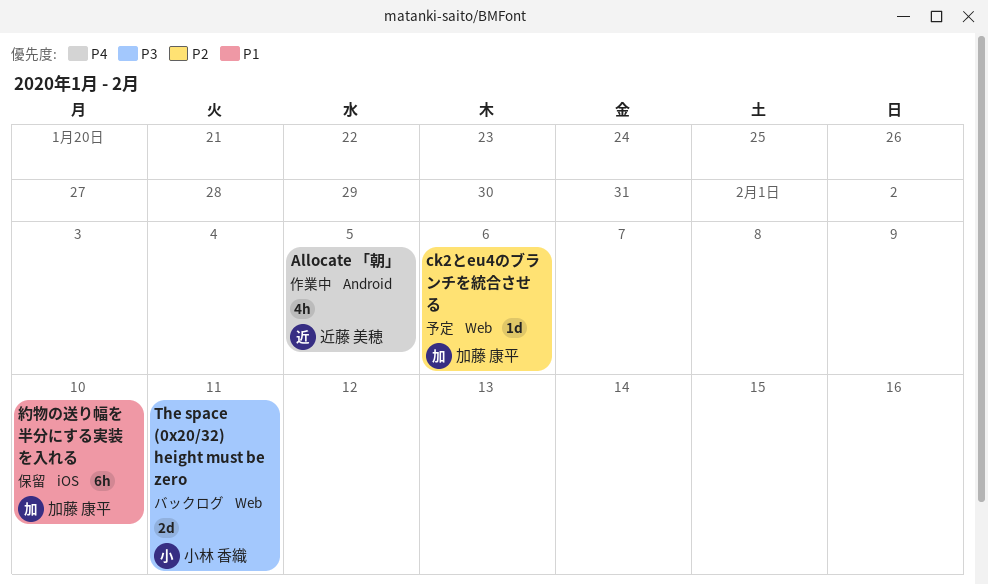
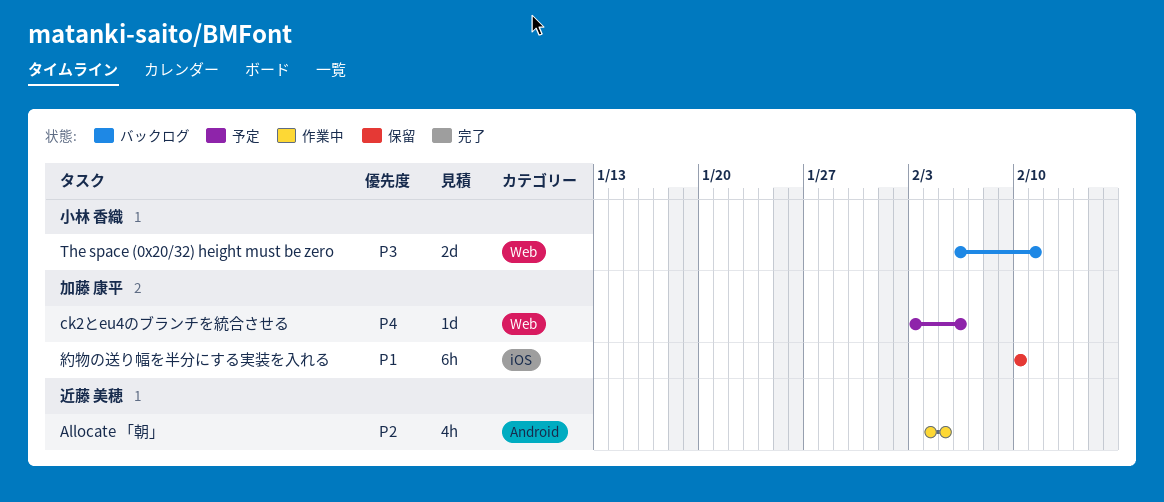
Allocate 「朝」, priority: P4 -> P2
ck2とeu4のブランチを統合させる, priority: P2 -> P4

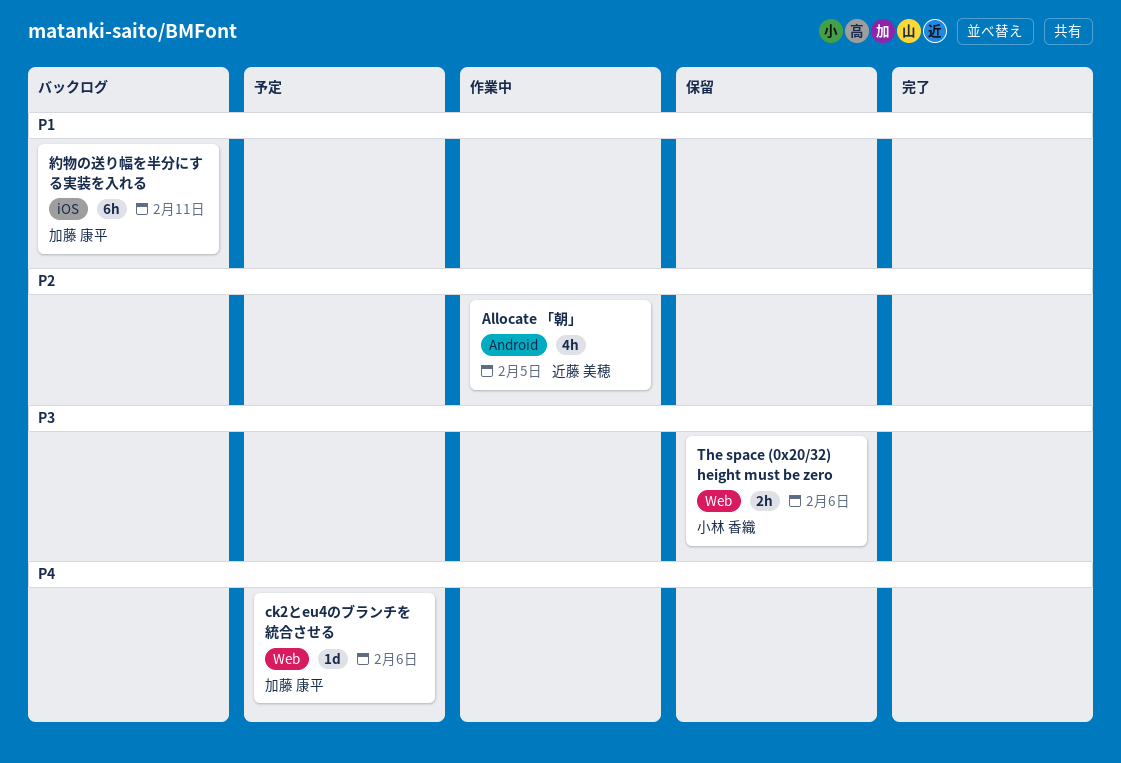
The space (0x20/32) height must be zero, status: バックログ -> 保留
The space (0x20/32) height must be zero, estimate: 2d -> 2h
The space (0x20/32) height must be zero, due: Feb 11 -> Feb 6
約物の送り幅を半分にする実装を入れる, status: 保留 -> バックログ
約物の送り幅を半分にする実装を入れる, due: Feb 10 -> Feb 11

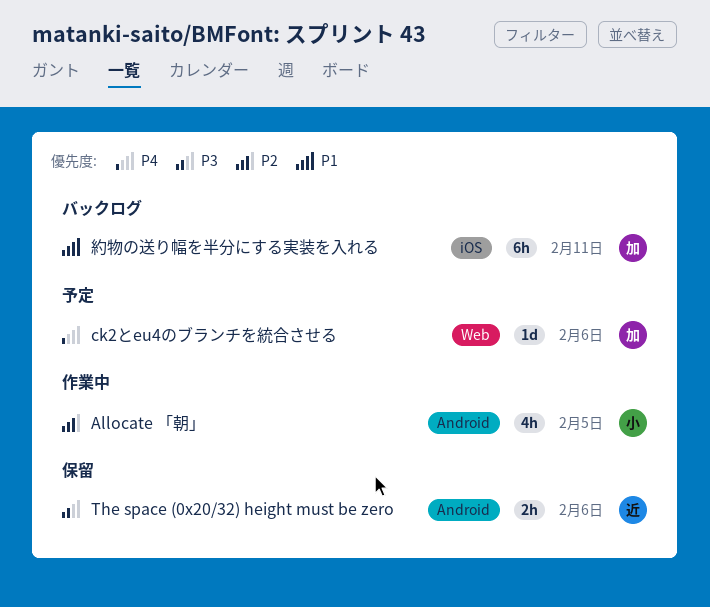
Allocate 「朝」, owner: 近藤 美穂 -> 小林 香織
The space (0x20/32) height must be zero, owner: 小林 香織 -> 近藤 美穂
The space (0x20/32) height must be zero, label: Web -> Android

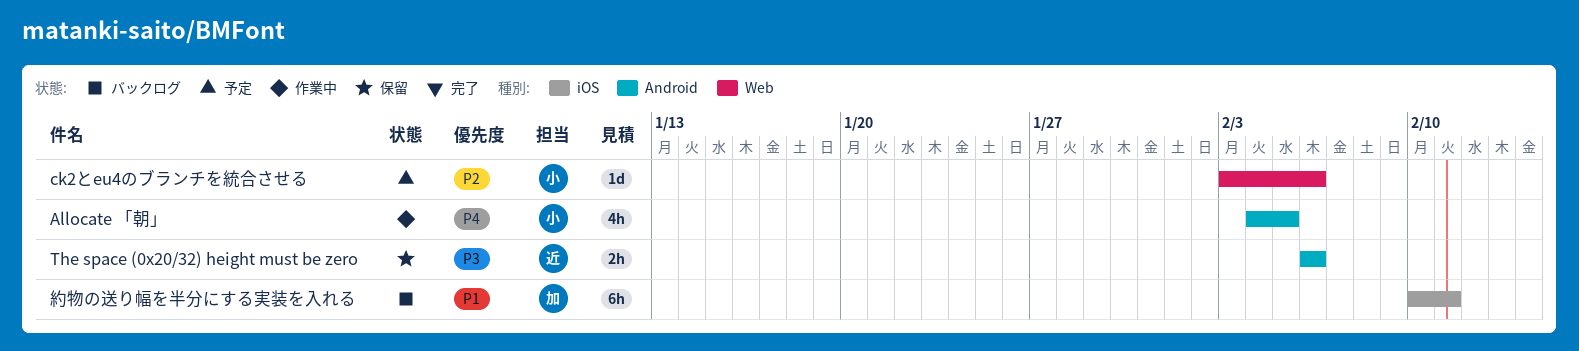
Allocate 「朝」, priority: P2 -> P4
ck2とeu4のブランチを統合させる, owner: 加 -> 小
ck2とeu4のブランチを統合させる, priority: P4 -> P2

